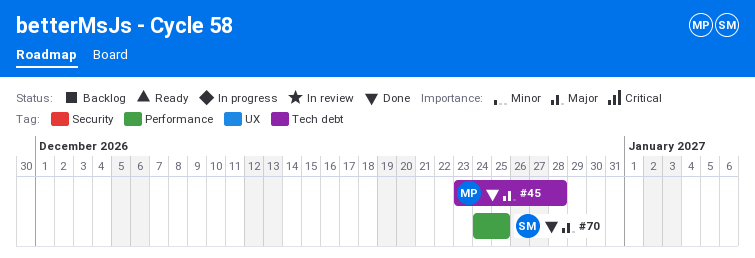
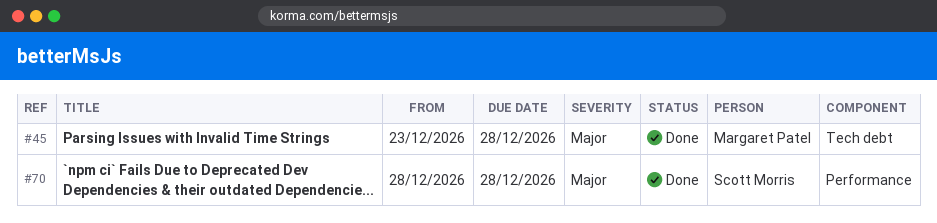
#70, start: Dec 24 -> Dec 28
#70, due: Dec 25 -> Dec 28

